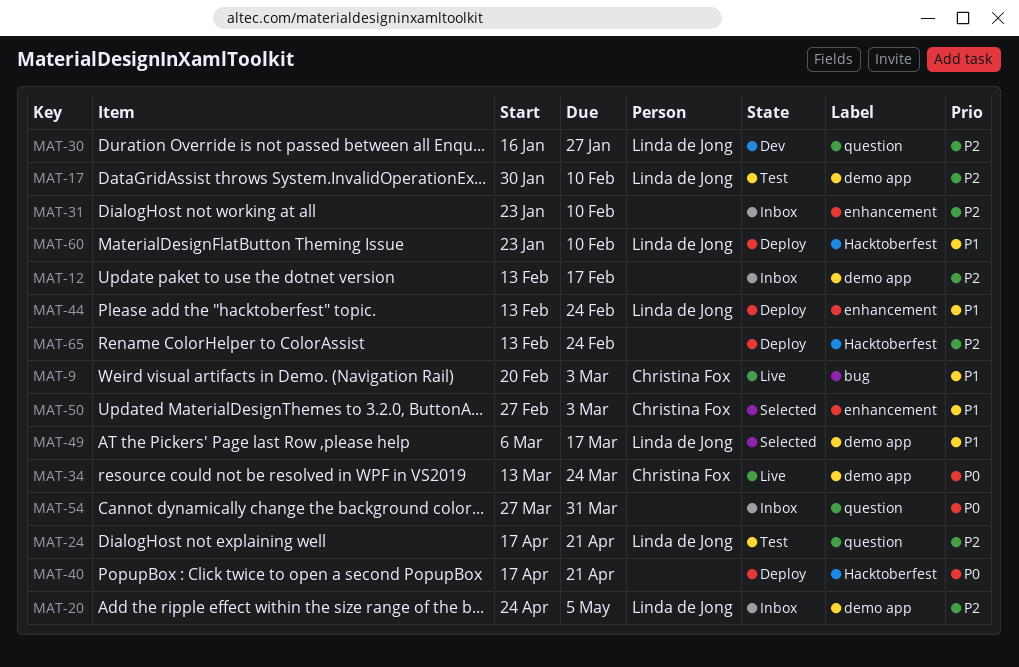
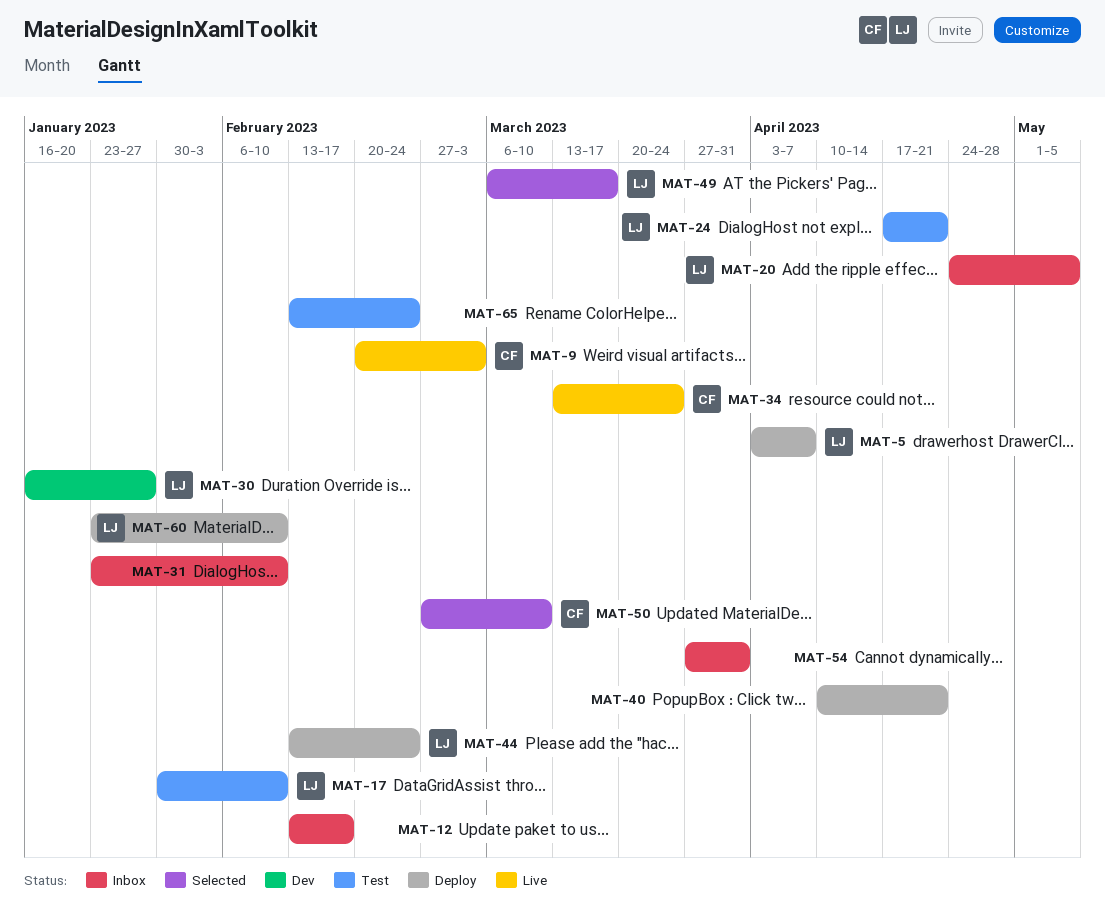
MAT-5: none -> present
MAT-40, start: Apr 17 -> Apr 10
MAT-50, due: Mar 3 -> Mar 10
MAT-65, status: Deploy -> Test

